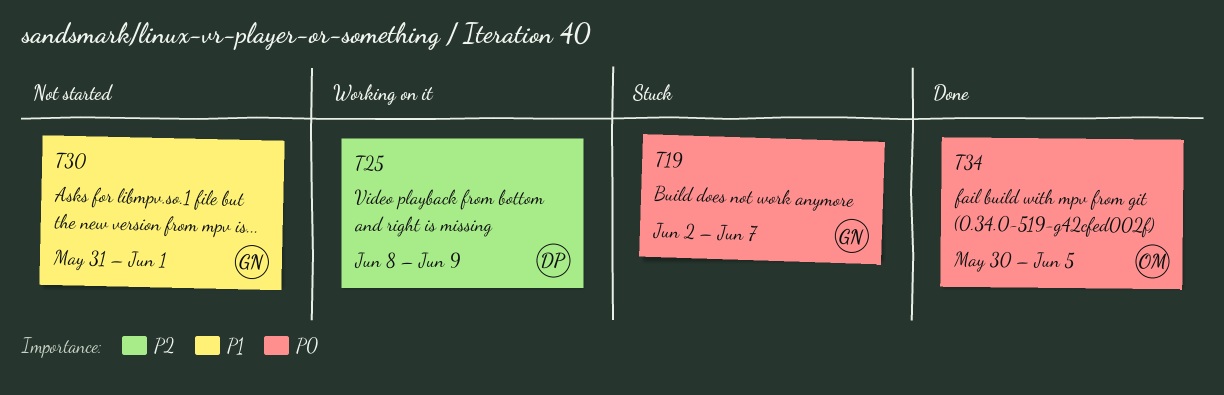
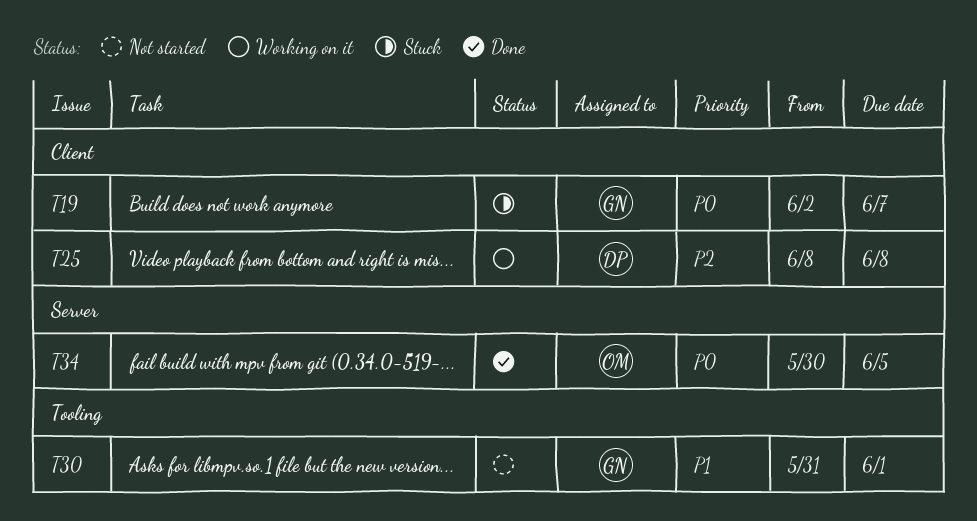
T25, due: Jun 9 -> Jun 8

